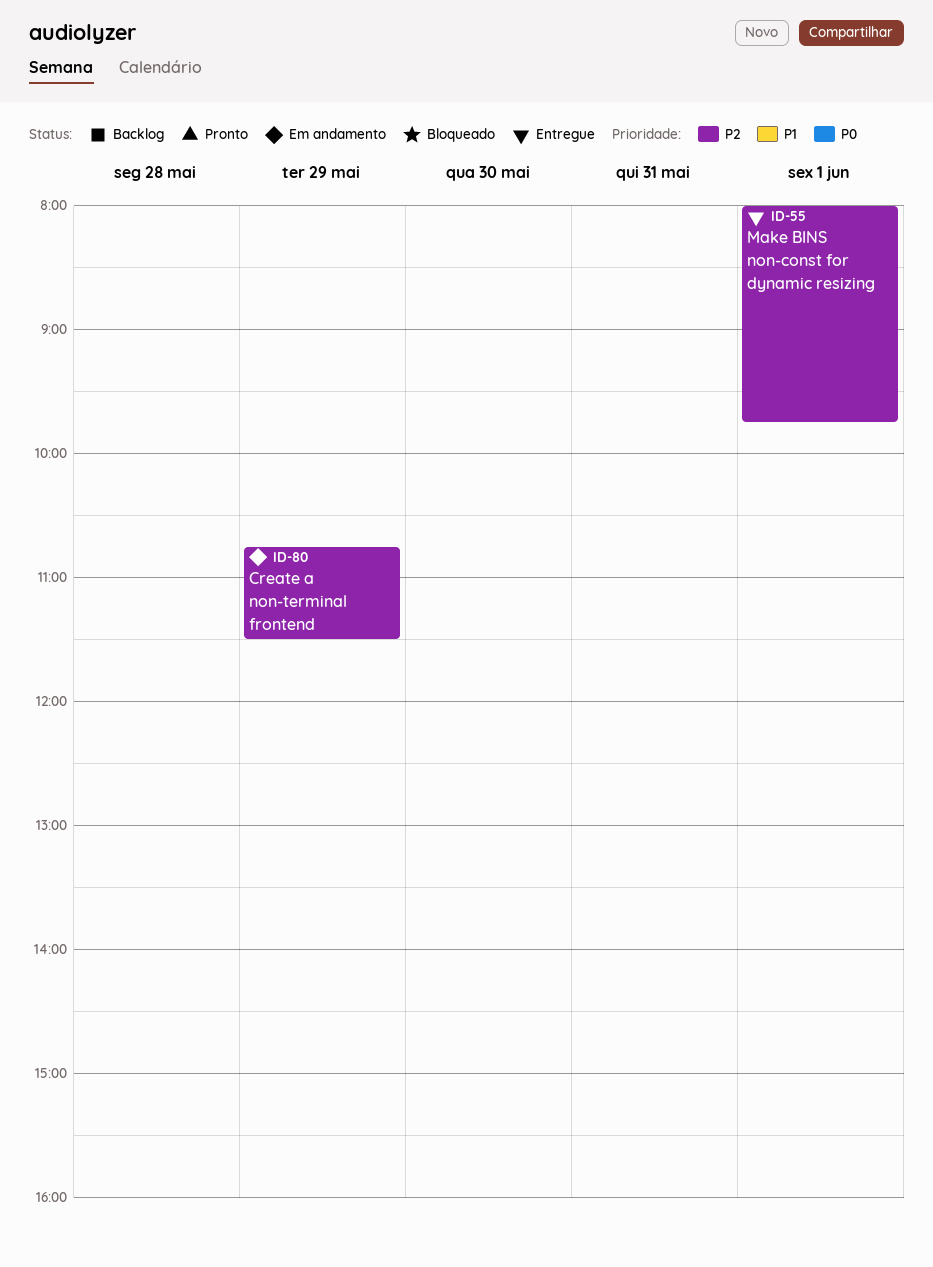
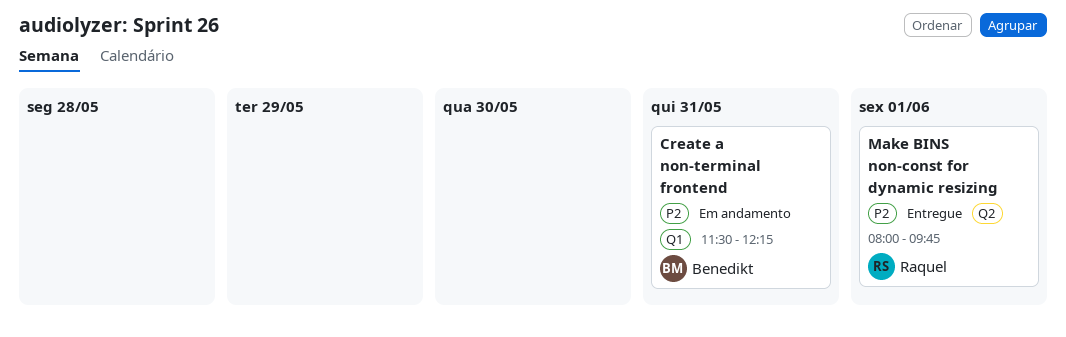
Create a non-terminal frontend, day: May 29 -> May 31
Create a non-terminal frontend, begins: 10:45 -> 11:30
Create a non-terminal frontend, ends: 11:30 -> 12:15

